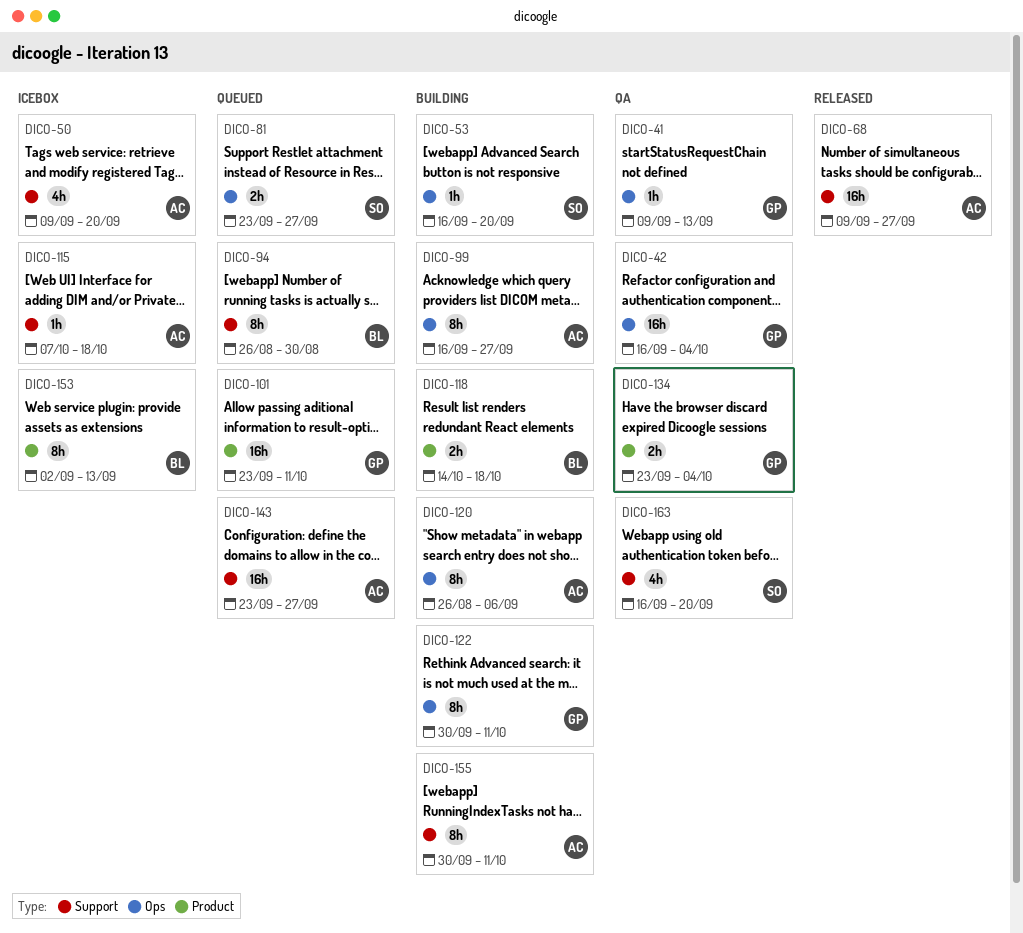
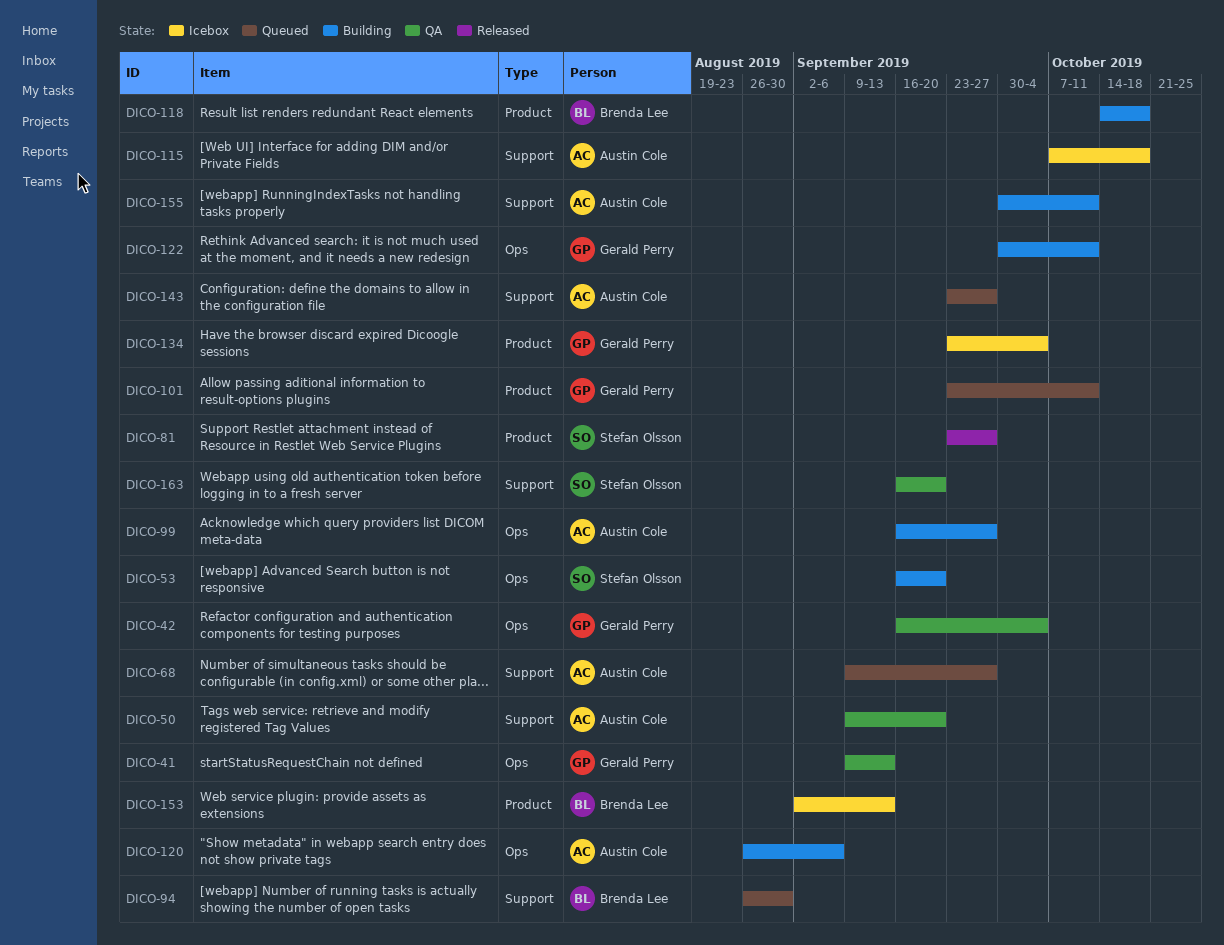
DICO-50, status: Icebox -> QA
DICO-68, status: Released -> Queued
DICO-81, status: Queued -> Released
DICO-81, label: Ops -> Product
DICO-134, status: QA -> Icebox

